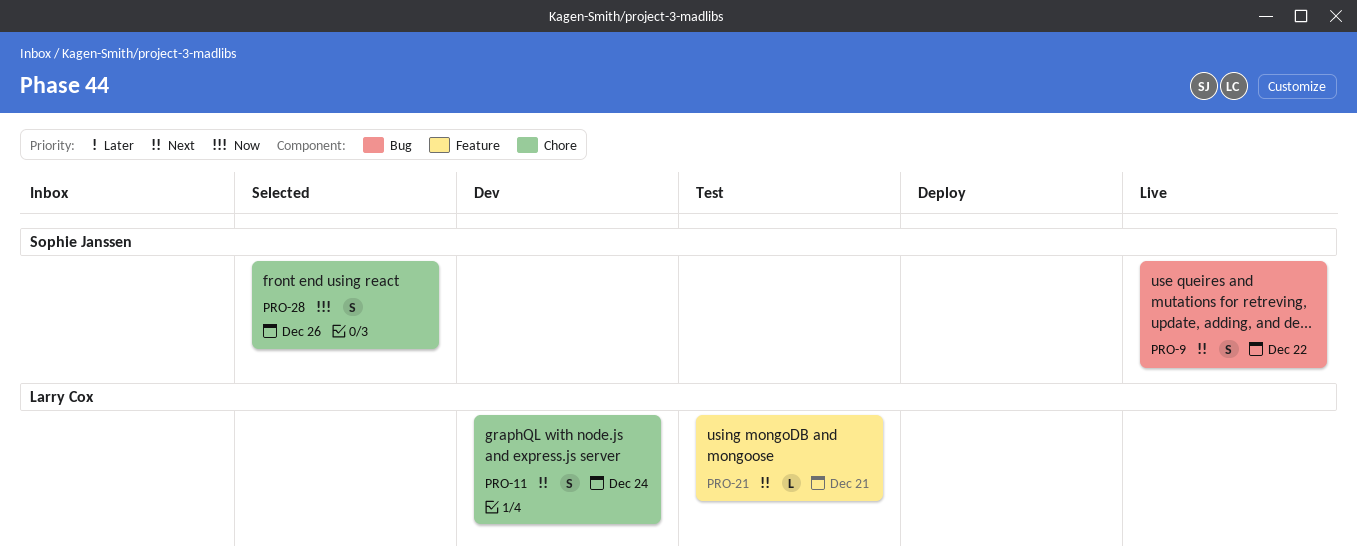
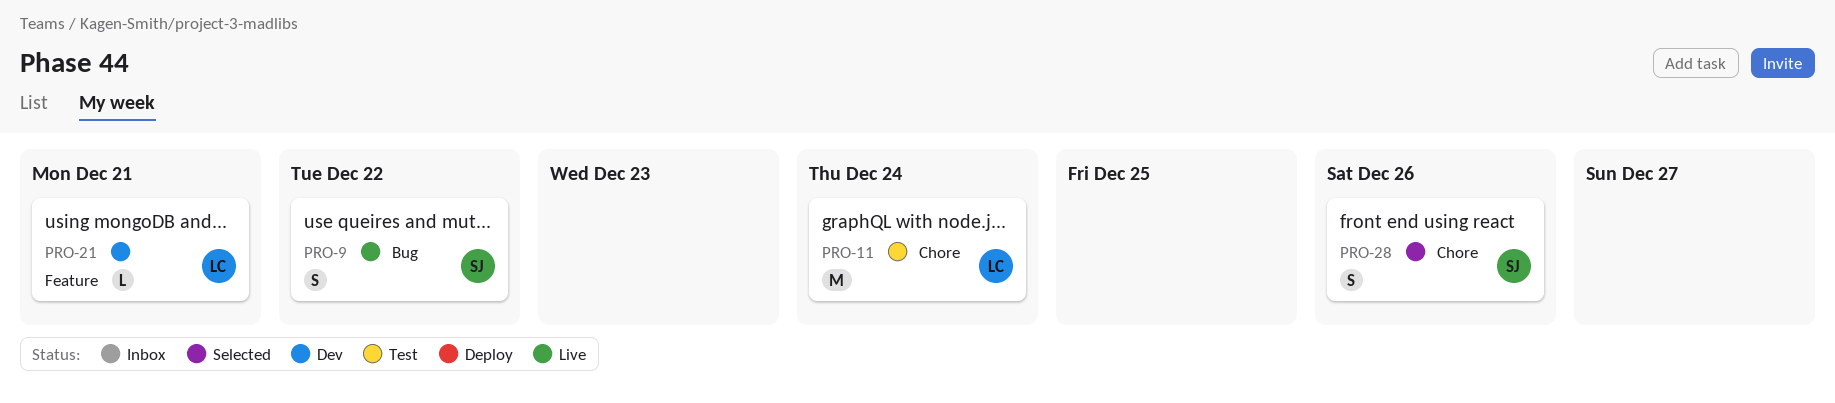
PRO-11, status: Dev -> Test
PRO-11, estimate: S -> M
PRO-21, status: Test -> Dev

